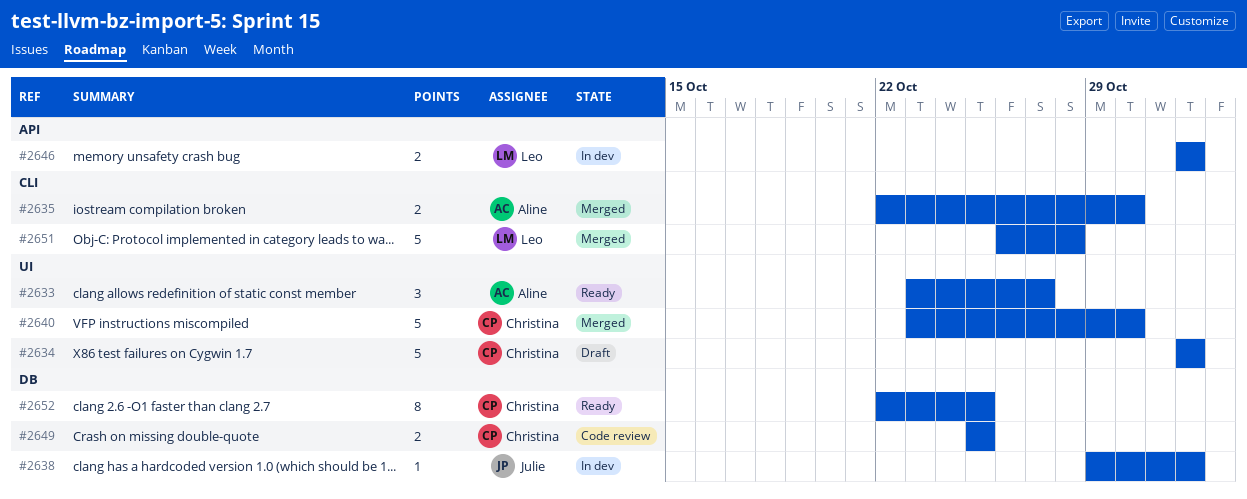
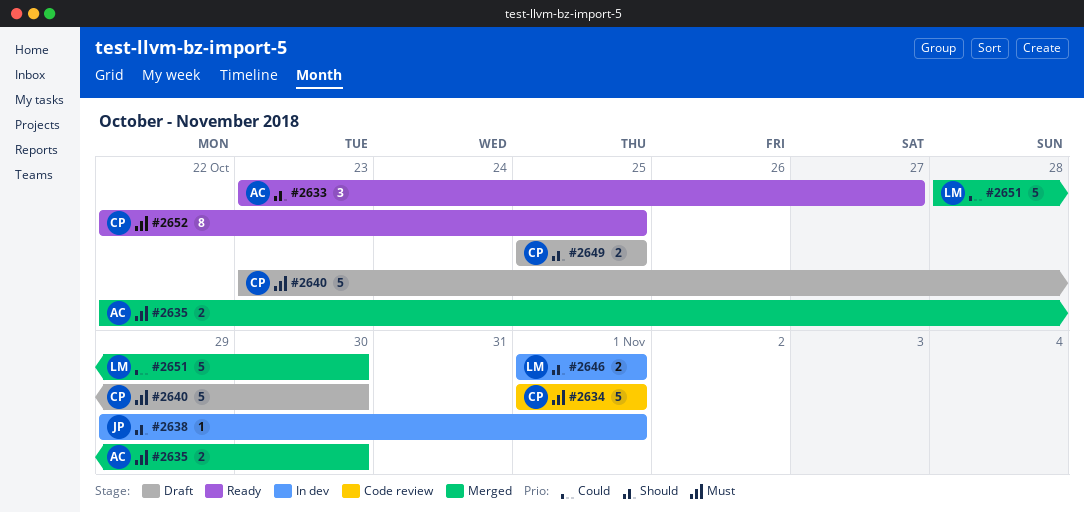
#2634, status: Draft -> Code review
#2640, status: Merged -> Draft
#2649, status: Code review -> Draft
#2651, start: Oct 26 -> Oct 28
#2651, due: Oct 28 -> Oct 30

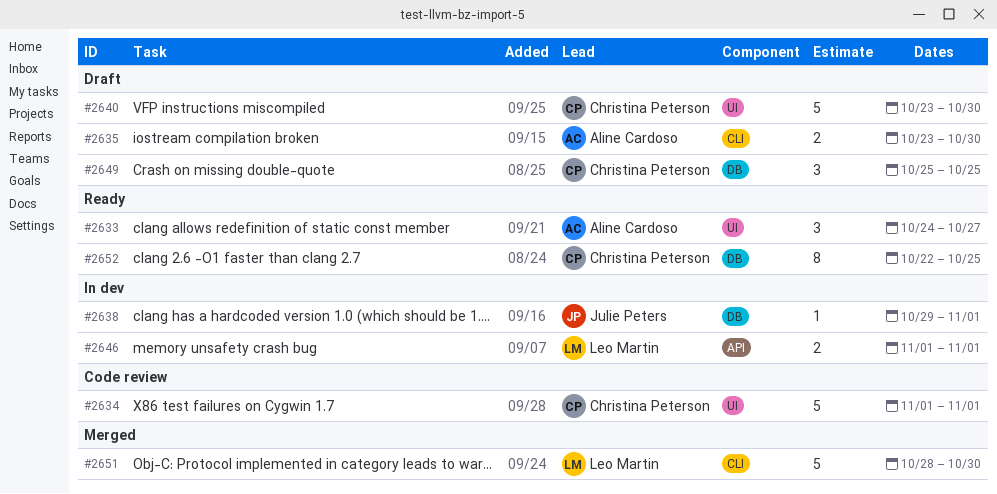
#2633, start: Oct 23 -> Oct 24
#2635, status: Merged -> Draft
#2635, start: Oct 22 -> Oct 23
#2649, estimate: 2 -> 3

